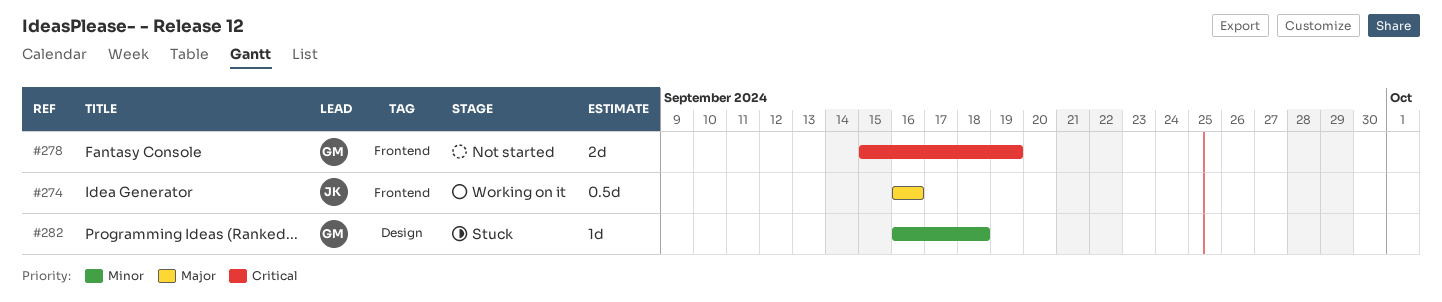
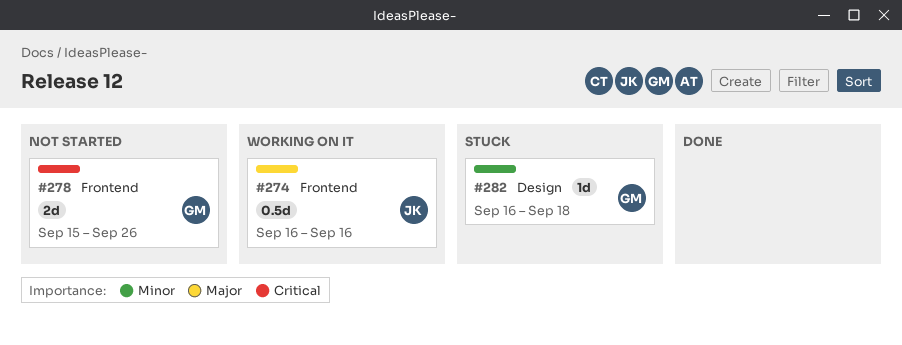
#278, due: Sep 19 -> Sep 26

